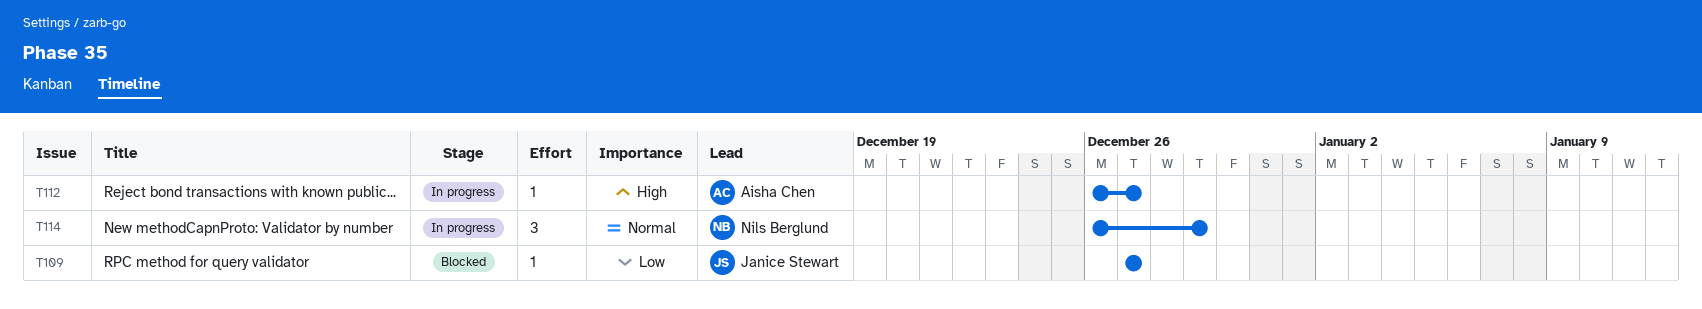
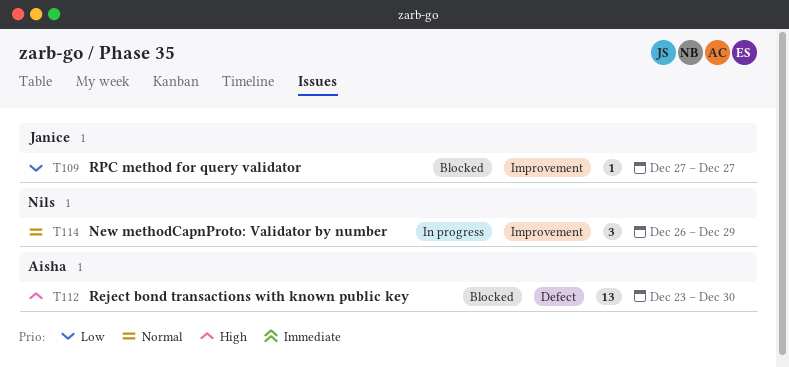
T112, status: In progress -> Blocked
T112, estimate: 1 -> 13
T112, start: Dec 26 -> Dec 23
T112, due: Dec 27 -> Dec 30

